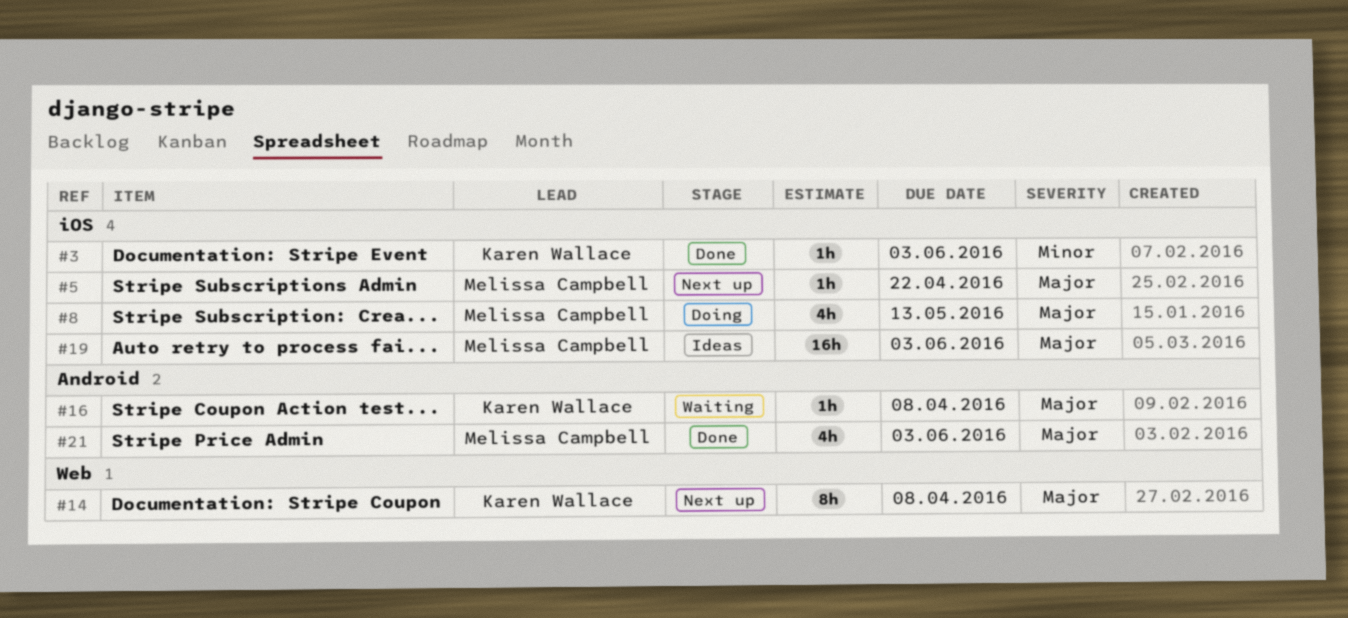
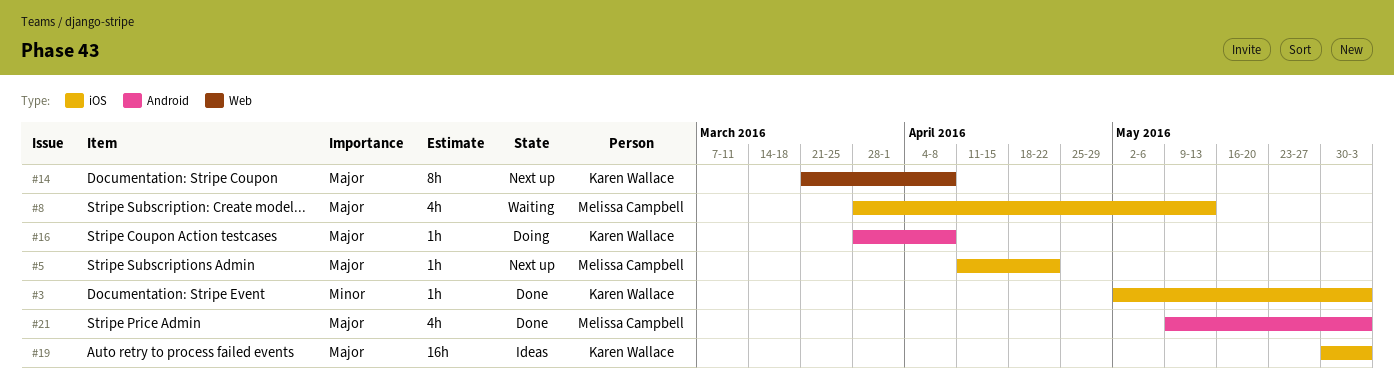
#8, status: Doing -> Waiting
#16, status: Waiting -> Doing
#19, owner: Melissa Campbell -> Karen Wallace

